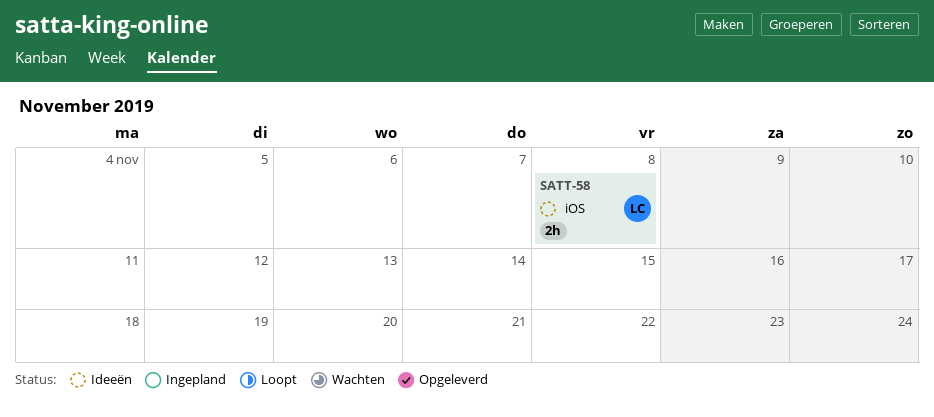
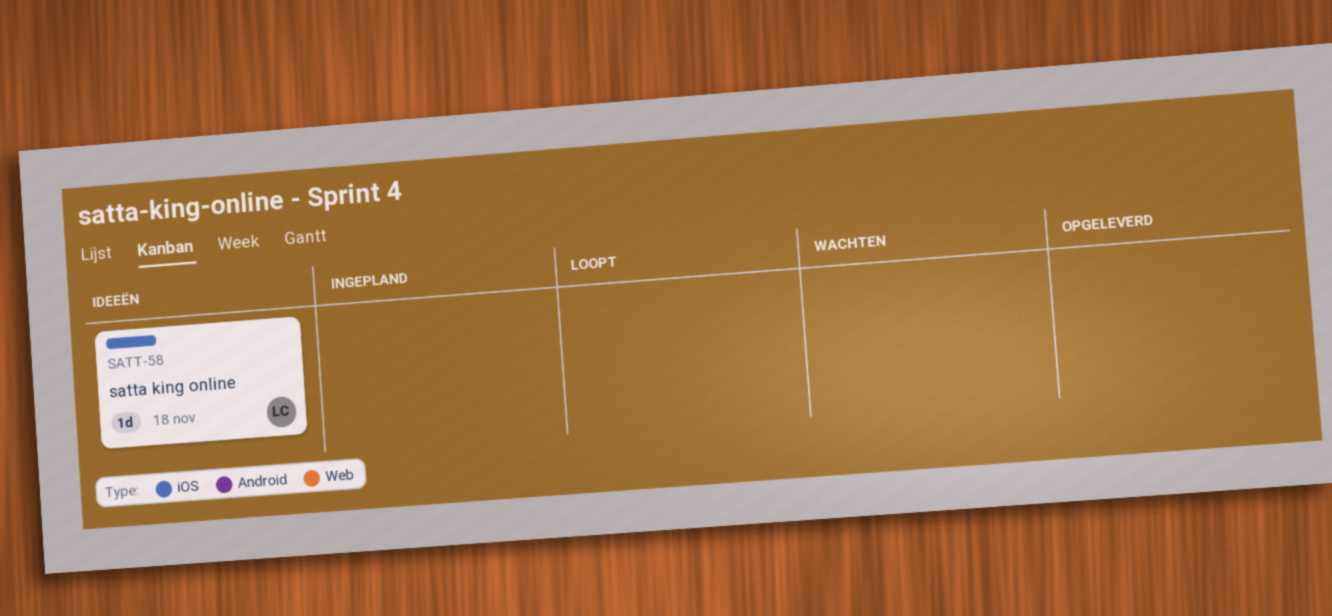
SATT-58, estimate: 2h -> 1d
SATT-58, due: Nov 8 -> Nov 18

